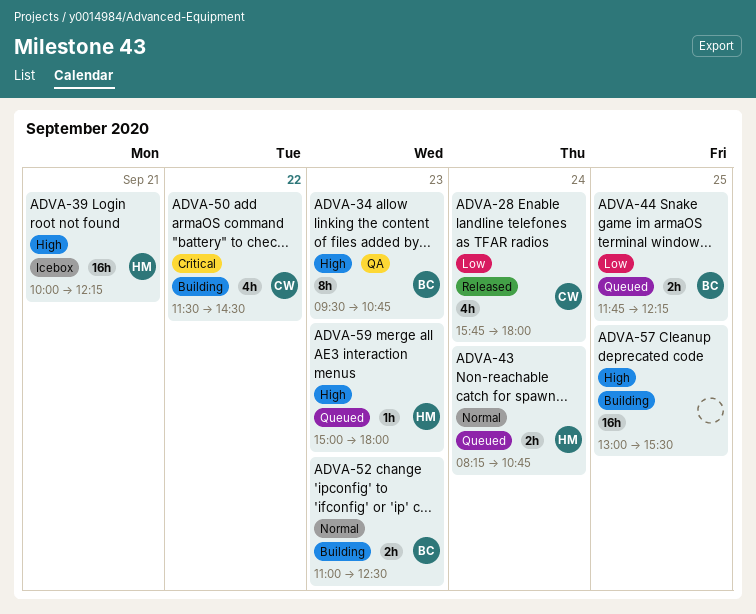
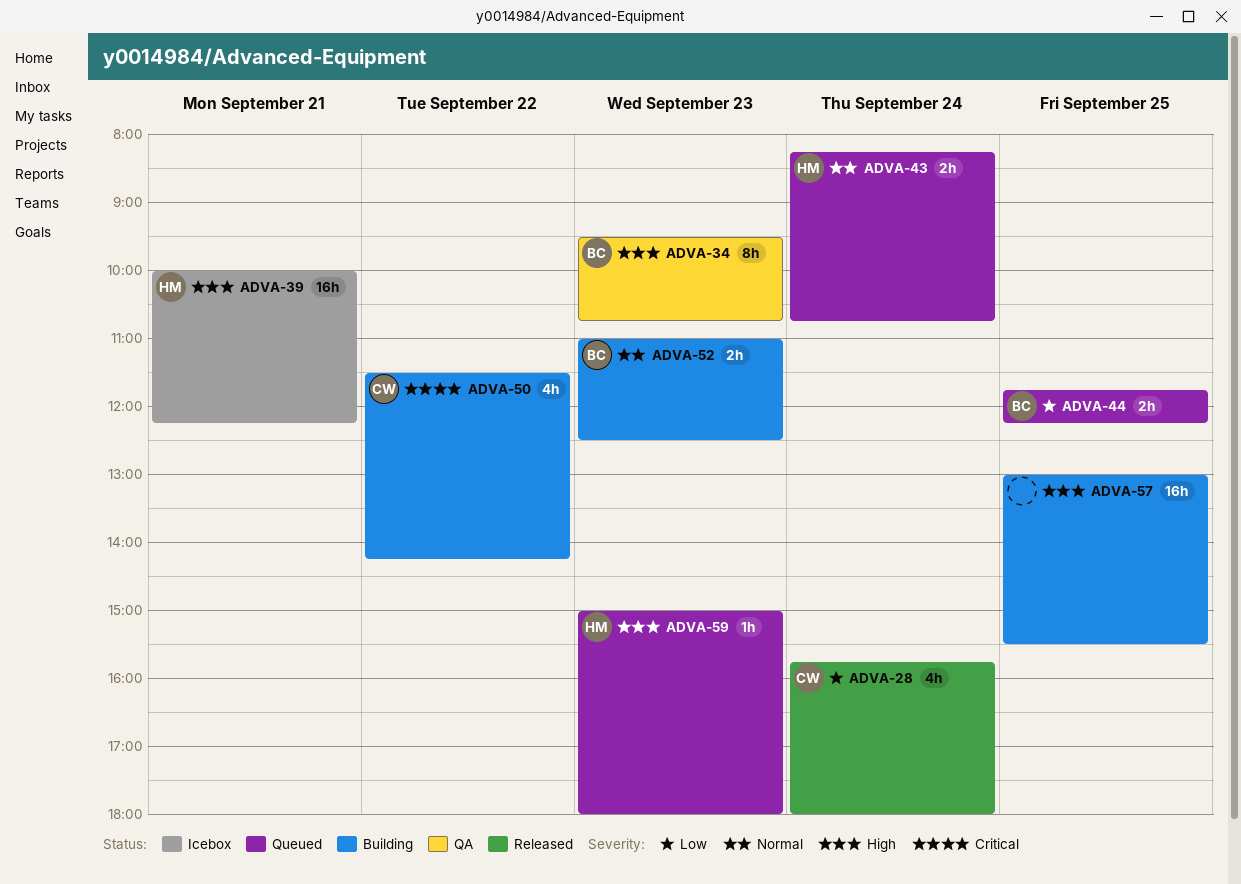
ADVA-50, ends: 14:30 -> 14:15

